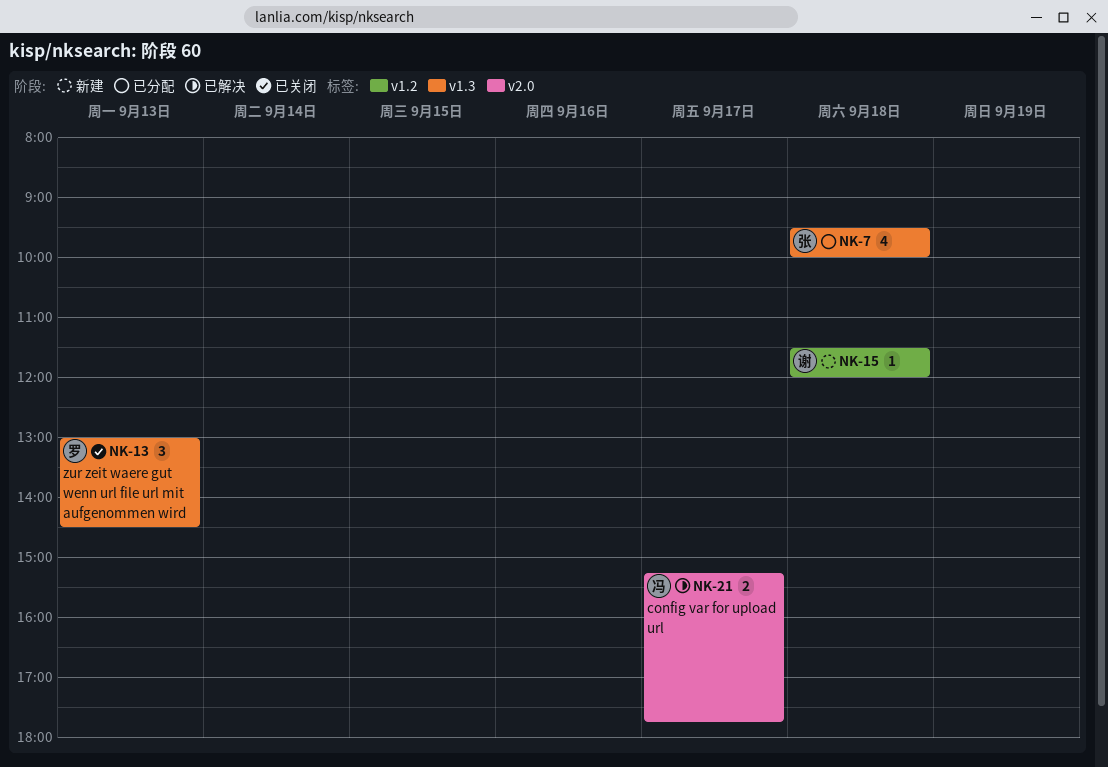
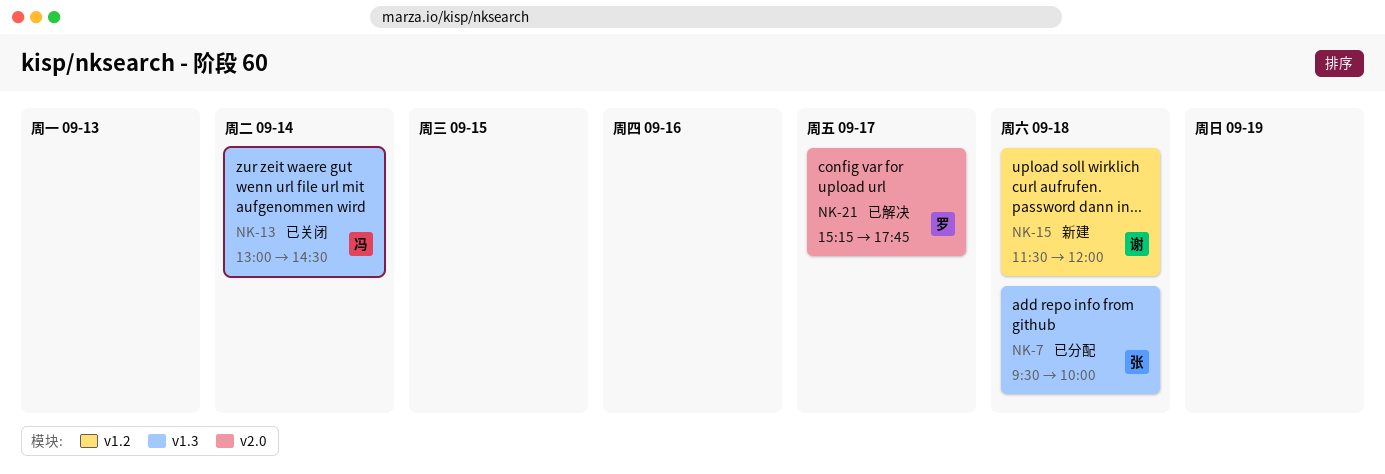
NK-13, owner: 罗 -> 冯
NK-13, day: Sep 13 -> Sep 14
NK-21, owner: 冯 -> 罗

